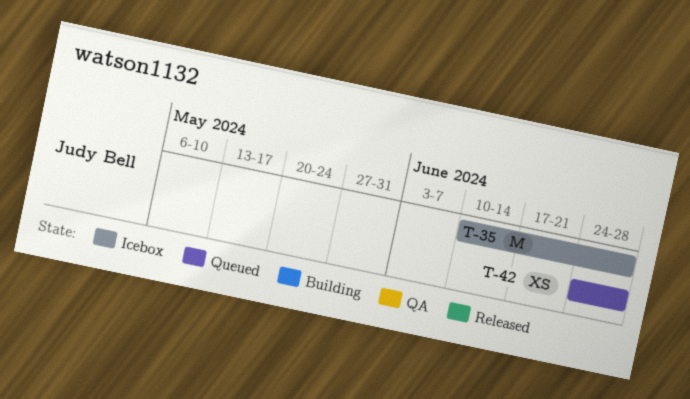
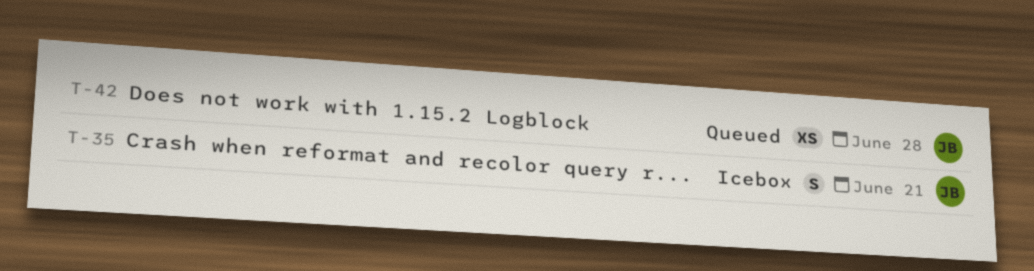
T-35, estimate: M -> S
T-35, due: Jun 28 -> Jun 21

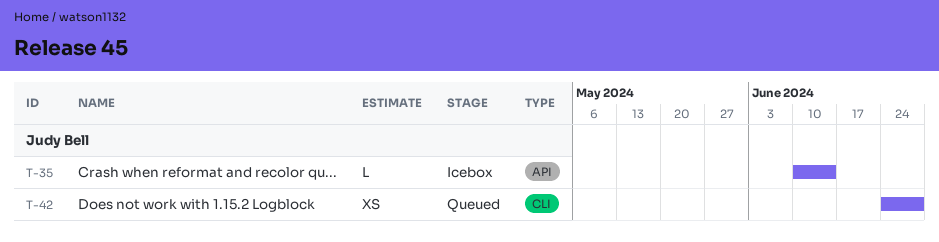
T-35, estimate: S -> L
T-35, due: Jun 21 -> Jun 14

